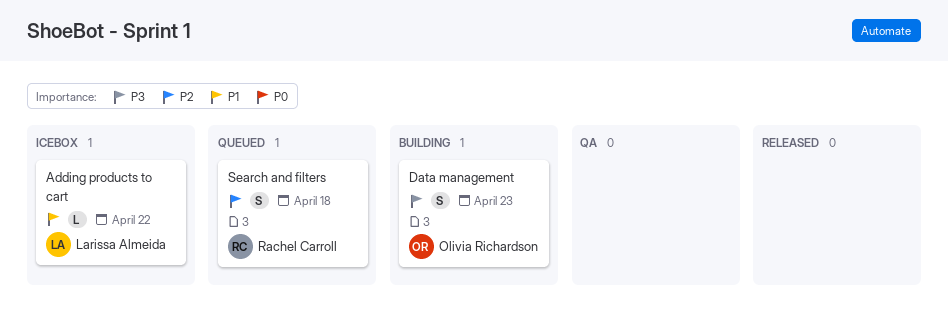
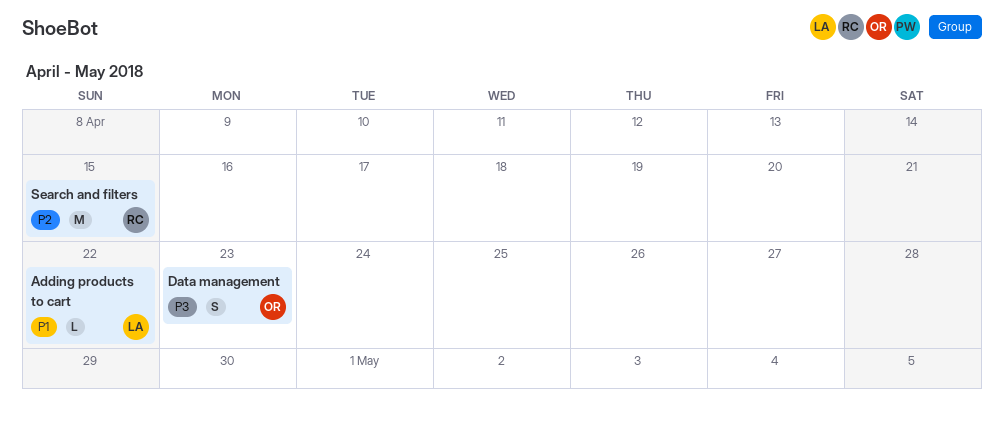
Search and filters, estimate: S -> M
Search and filters, due: Apr 18 -> Apr 15

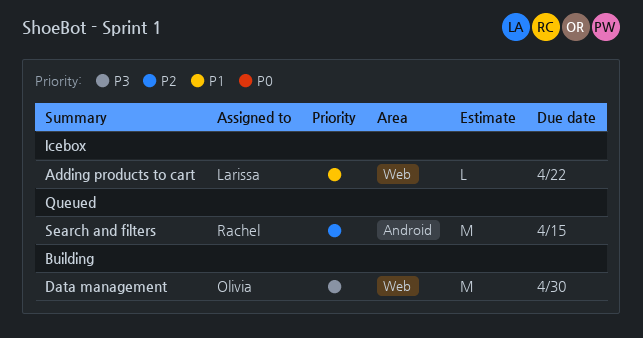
Data management, estimate: S -> M
Data management, due: Apr 23 -> Apr 30

